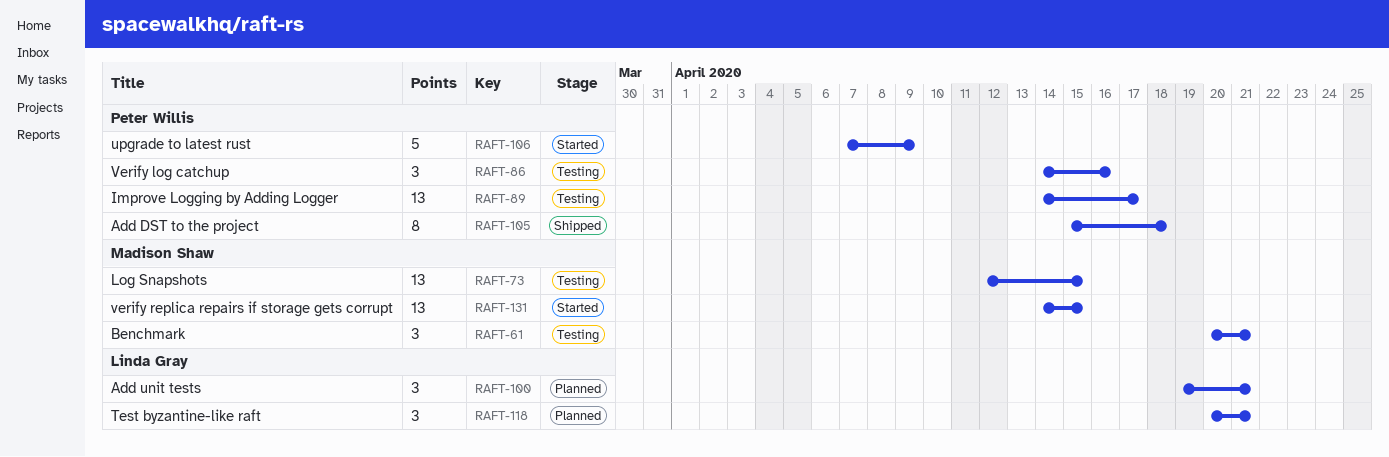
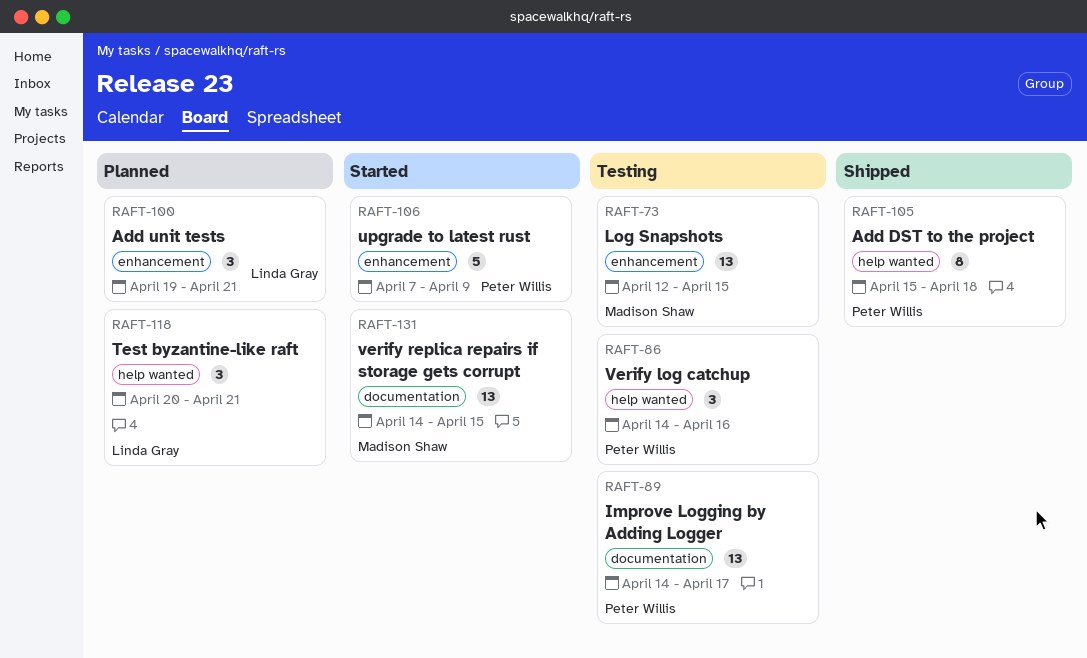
RAFT-61: present -> none

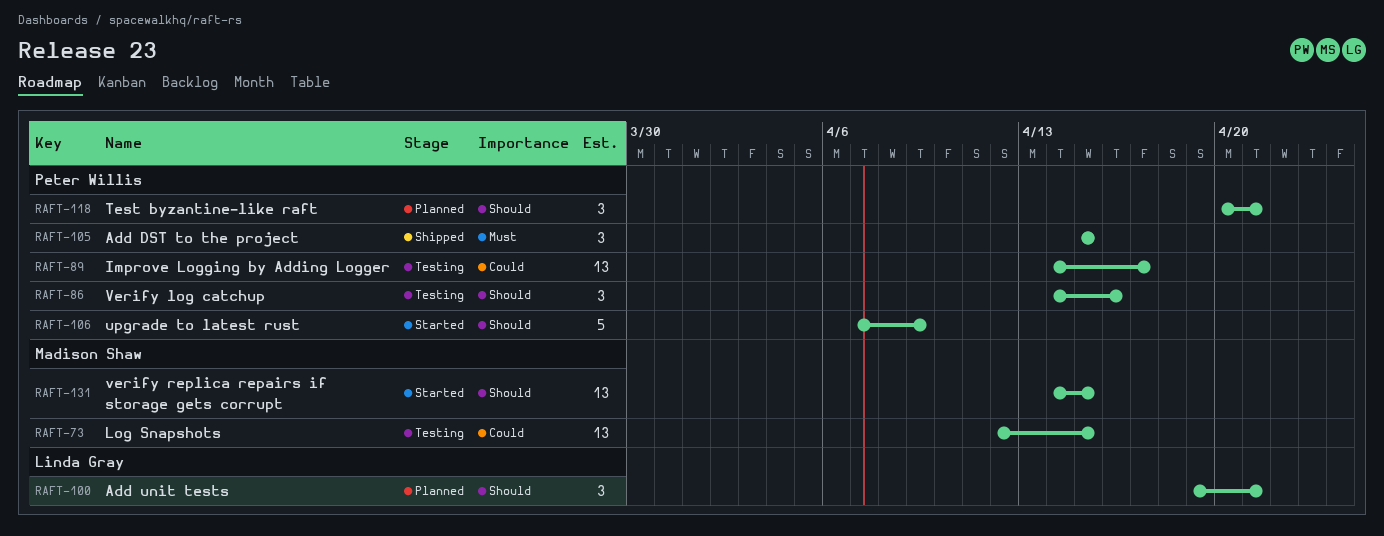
RAFT-105, estimate: 8 -> 3
RAFT-105, due: Apr 18 -> Apr 15
RAFT-118, owner: Linda Gray -> Peter Willis

